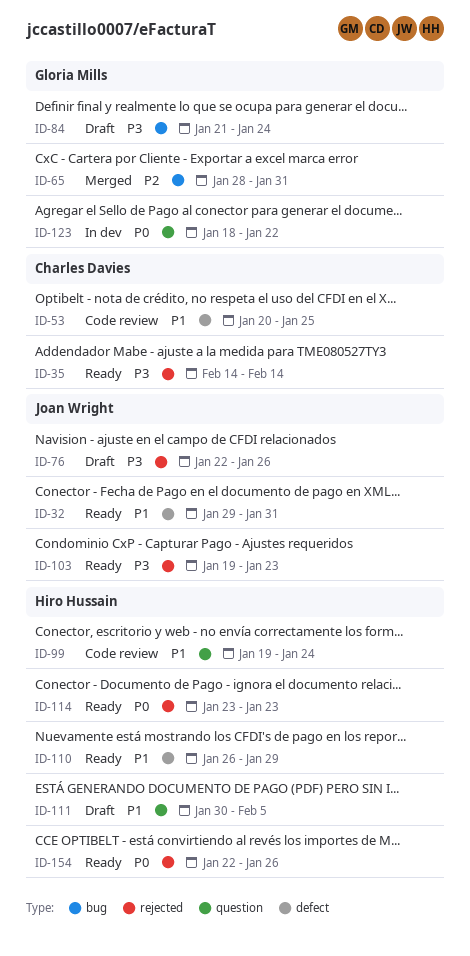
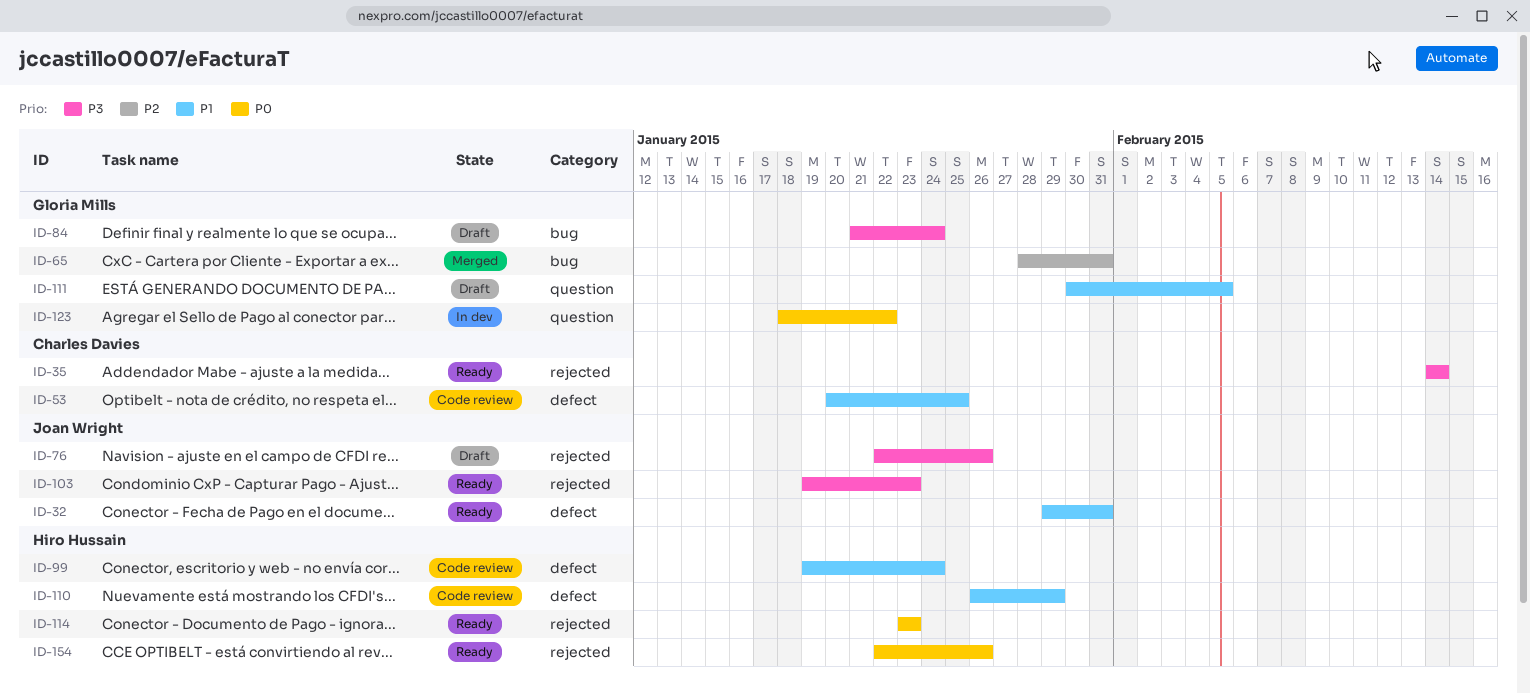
ID-99, label: question -> defect
ID-110, status: Ready -> Code review
ID-111, owner: Hiro Hussain -> Gloria Mills

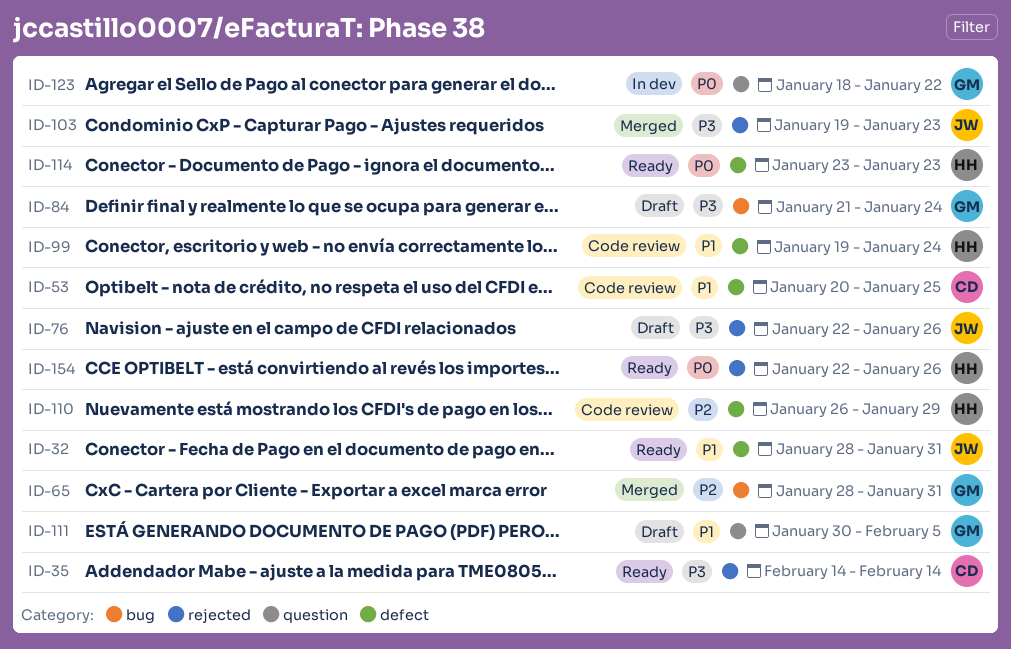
ID-32, start: Jan 29 -> Jan 28
ID-103, status: Ready -> Merged
ID-110, priority: P1 -> P2
ID-114, label: rejected -> defect

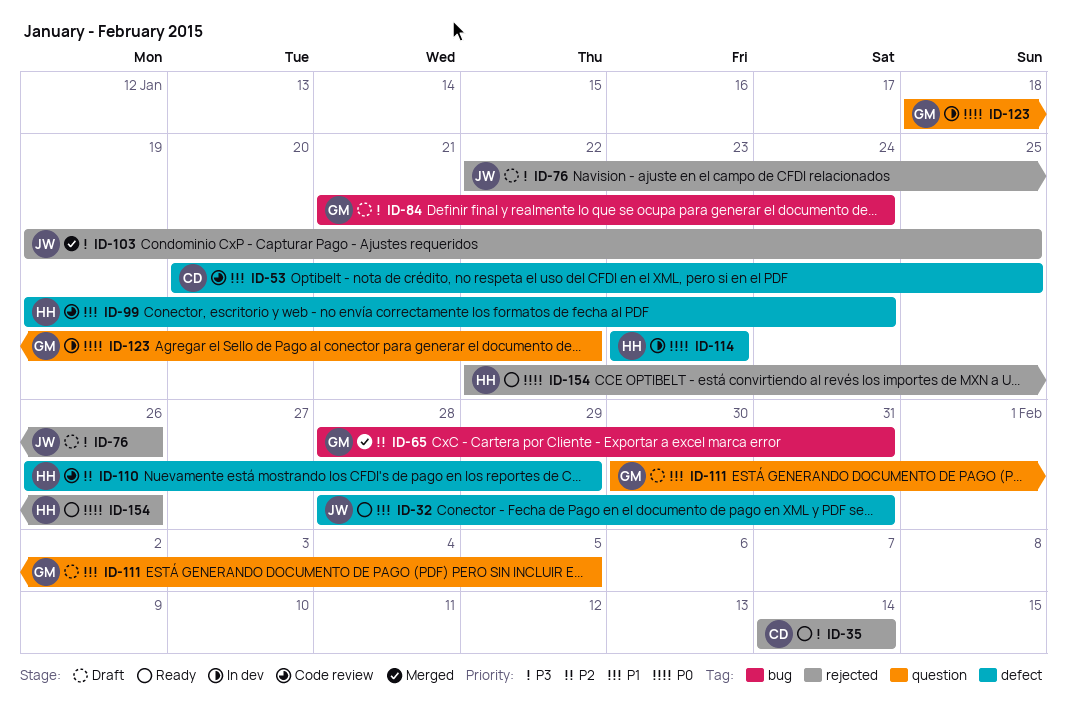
ID-103, due: Jan 23 -> Jan 25
ID-114, status: Ready -> In dev

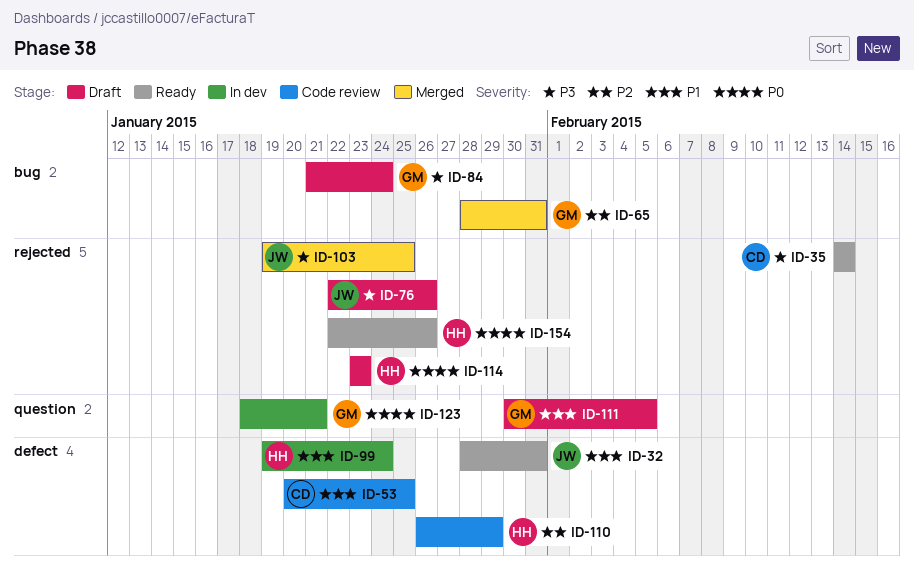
ID-99, status: Code review -> In dev
ID-114, status: In dev -> Draft
ID-114, label: defect -> rejected
ID-123, due: Jan 22 -> Jan 21

